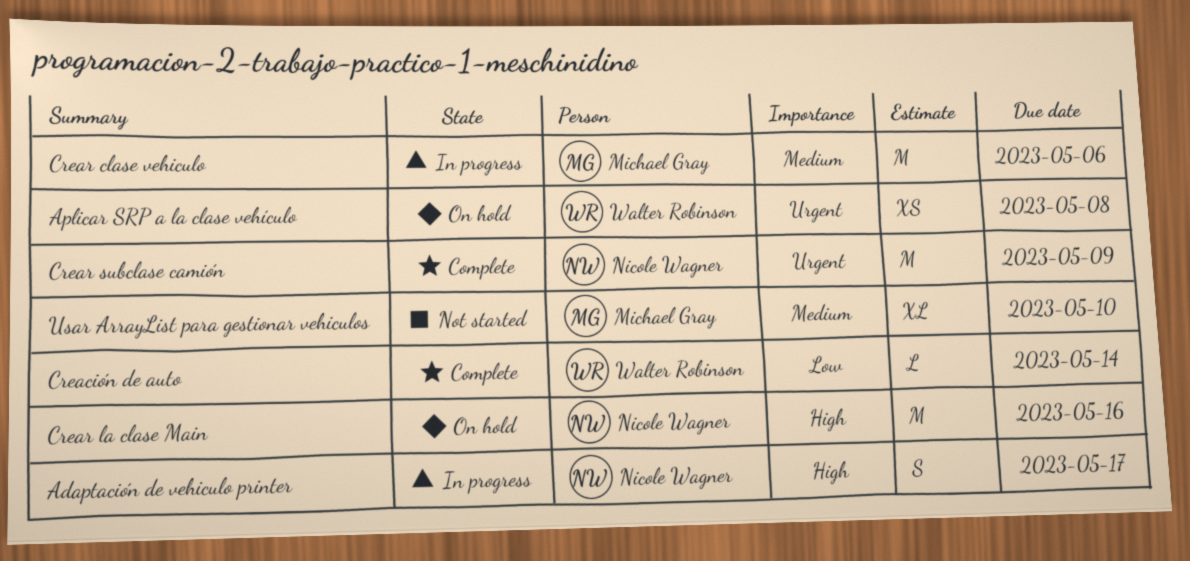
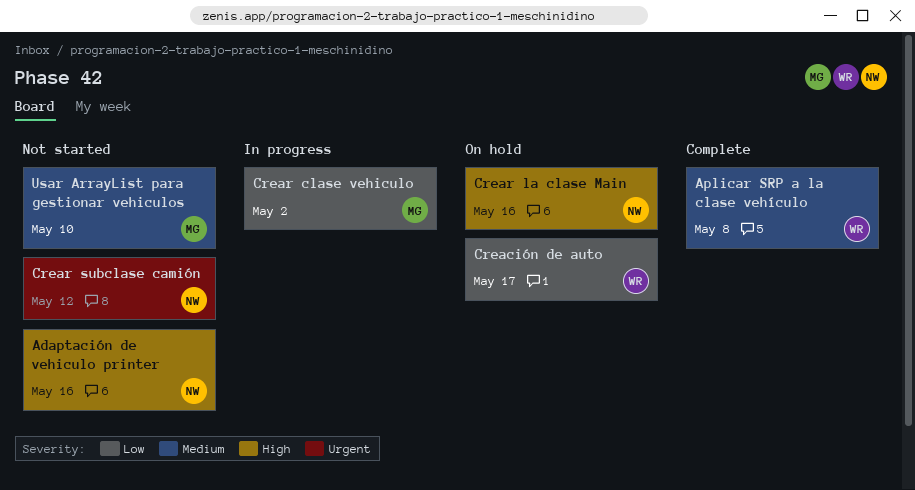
Adaptación de vehiculo printer, status: In progress -> Not started
Adaptación de vehiculo printer, due: May 17 -> May 16
Aplicar SRP a la clase vehículo, status: On hold -> Complete
Aplicar SRP a la clase vehículo, priority: Urgent -> Medium
Creación de auto, status: Complete -> On hold
Creación de auto, due: May 14 -> May 17
Crear clase vehiculo, priority: Medium -> Low
Crear clase vehiculo, due: May 6 -> May 2
Crear subclase camión, status: Complete -> Not started
Crear subclase camión, due: May 9 -> May 12

